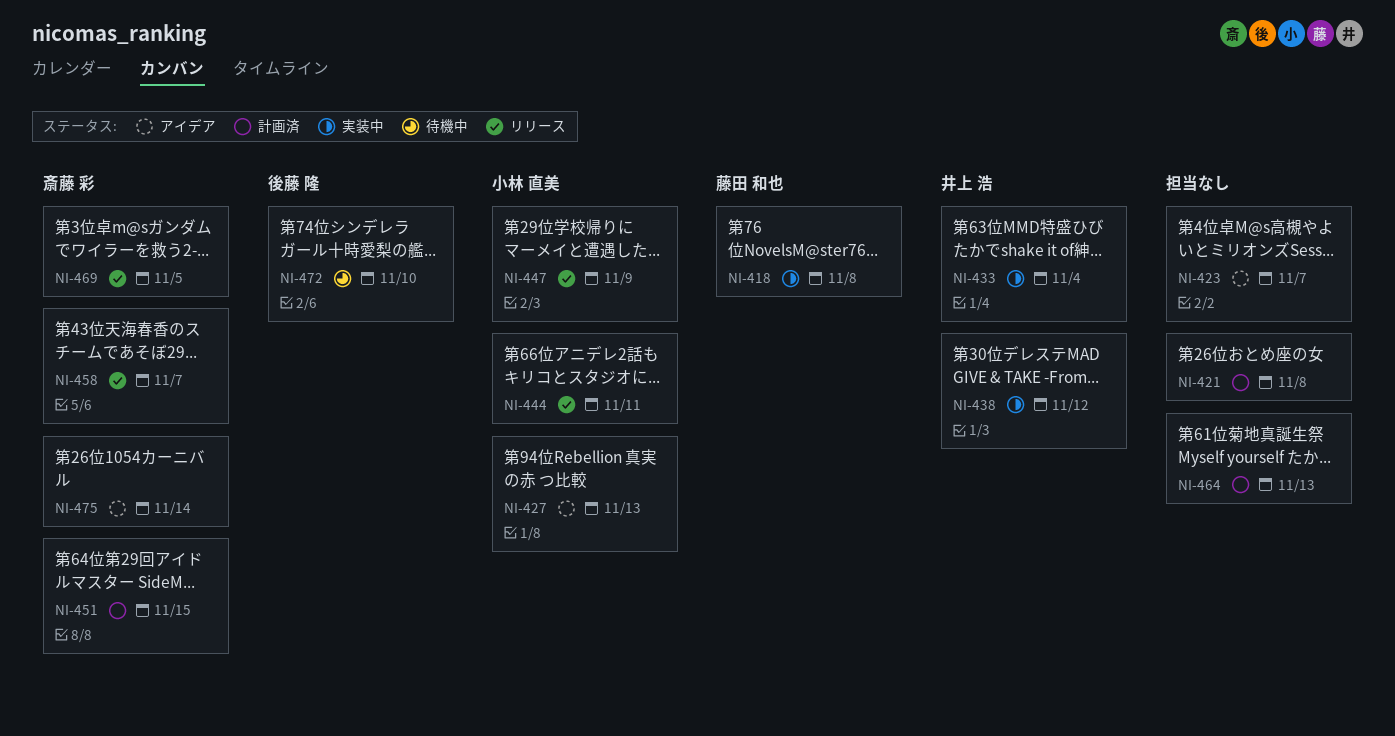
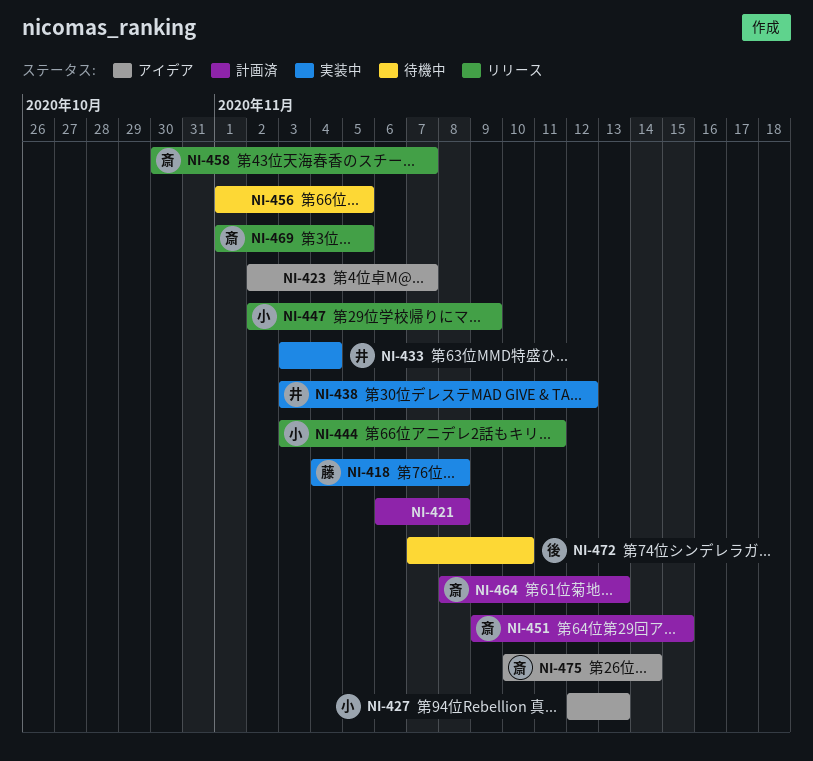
NI-456: none -> present
NI-464, owner: none -> 斎藤 彩

